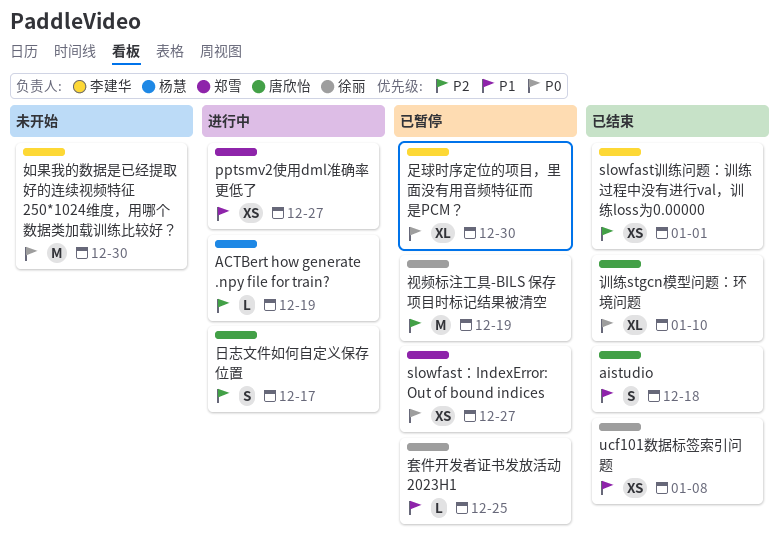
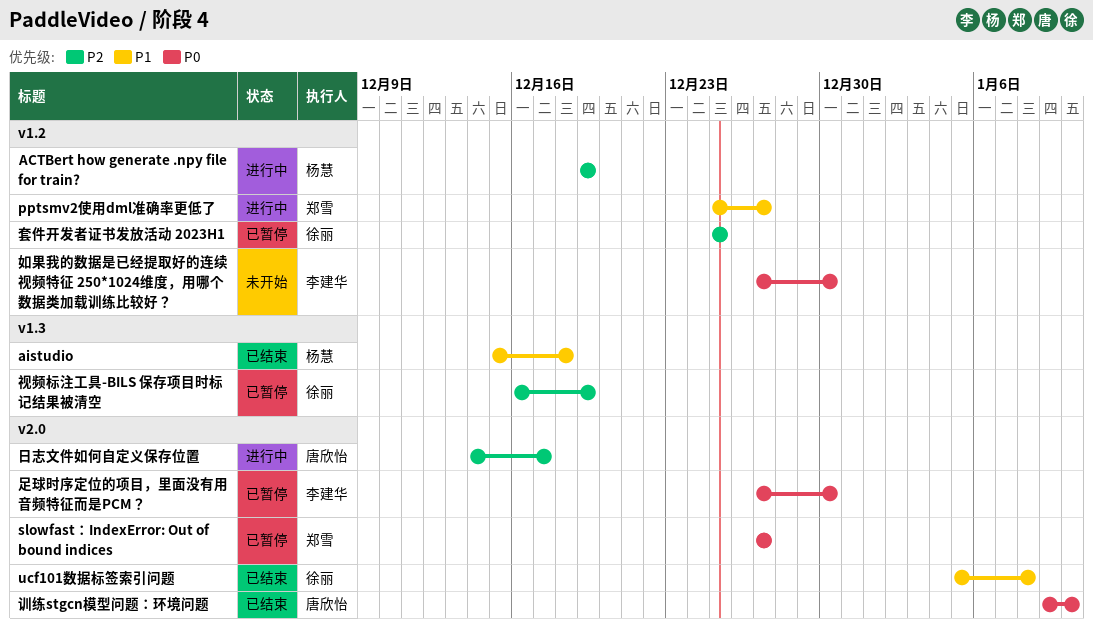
aistudio, owner: 唐欣怡 -> 杨慧
slowfast训练问题：训练过程中没有进行val，训练loss为0.00000: present -> none
套件开发者证书发放活动 2023H1, priority: P1 -> P2

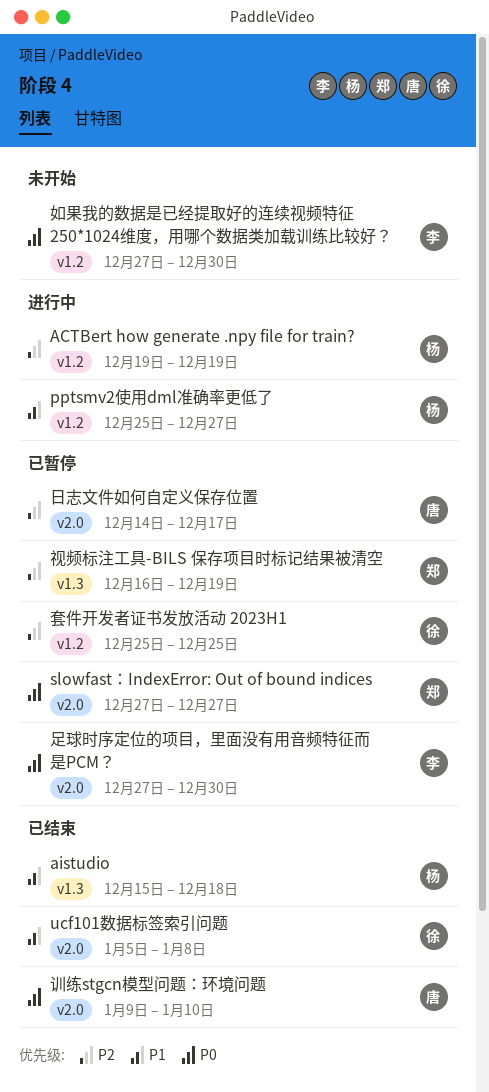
pptsmv2使用dml准确率更低了, owner: 郑雪 -> 杨慧
日志文件如何自定义保存位置, status: 进行中 -> 已暂停
视频标注工具-BILS 保存项目时标记结果被清空, owner: 徐丽 -> 郑雪

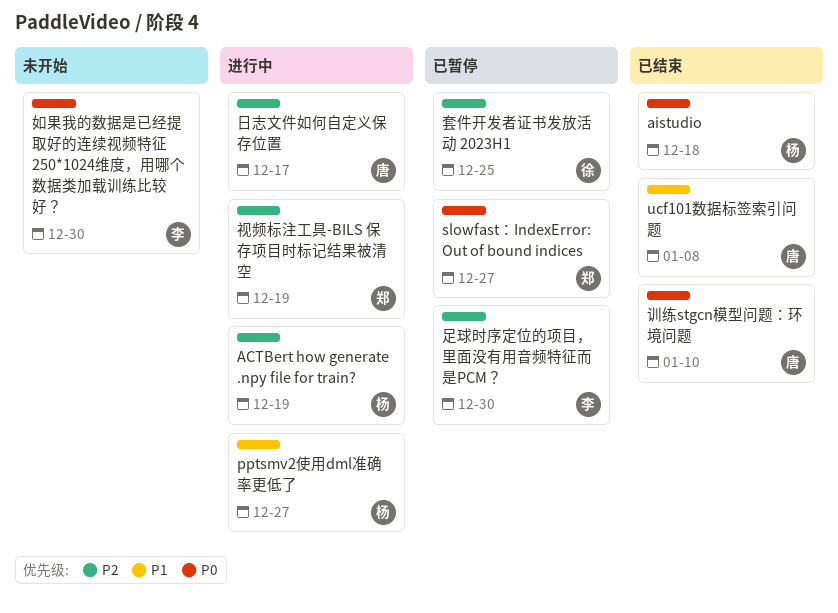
aistudio, priority: P1 -> P0
ucf101数据标签索引问题, owner: 徐 -> 唐
日志文件如何自定义保存位置, status: 已暂停 -> 进行中
视频标注工具-BILS 保存项目时标记结果被清空, status: 已暂停 -> 进行中
足球时序定位的项目，里面没有用音频特征而是PCM？, priority: P0 -> P2

